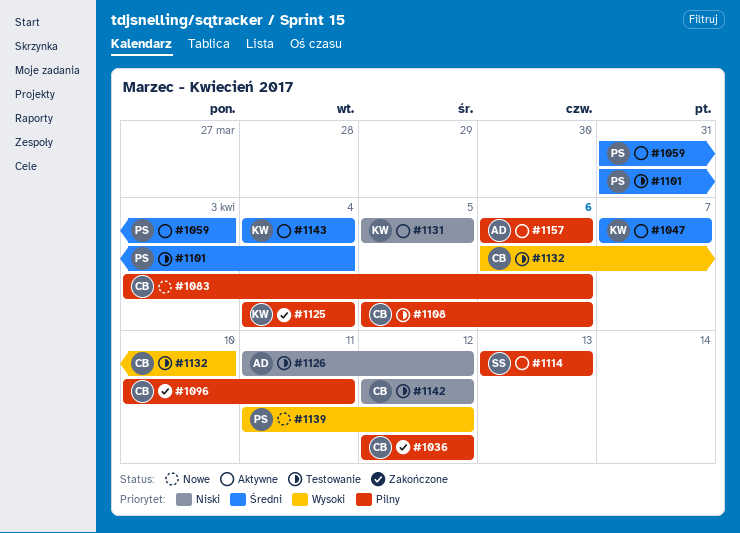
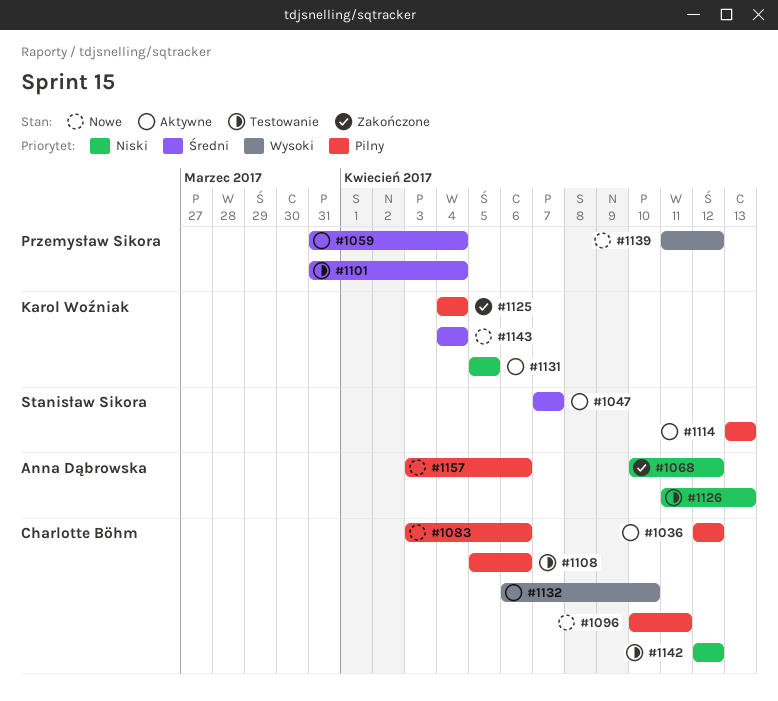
#1036, status: Zakończone -> Aktywne
#1047, owner: Karol Woźniak -> Stanisław Sikora
#1059, due: Apr 3 -> Apr 4
#1068: none -> present
#1096, status: Zakończone -> Nowe
#1126, due: Apr 12 -> Apr 13
#1132, status: Testowanie -> Aktywne
#1143, status: Aktywne -> Nowe
#1157, status: Aktywne -> Nowe
#1157, start: Apr 6 -> Apr 3

